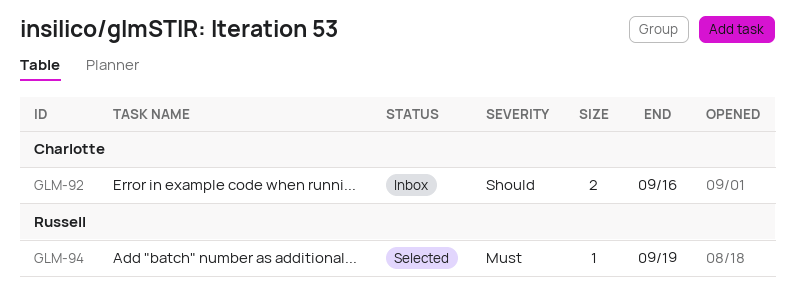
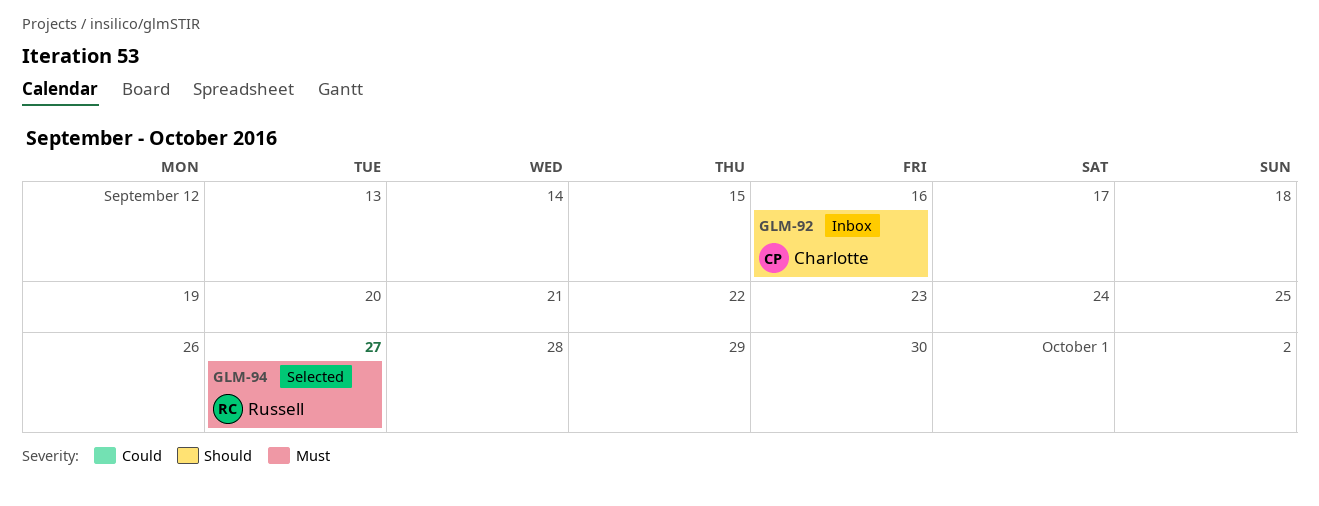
GLM-94, due: Sep 19 -> Sep 27

